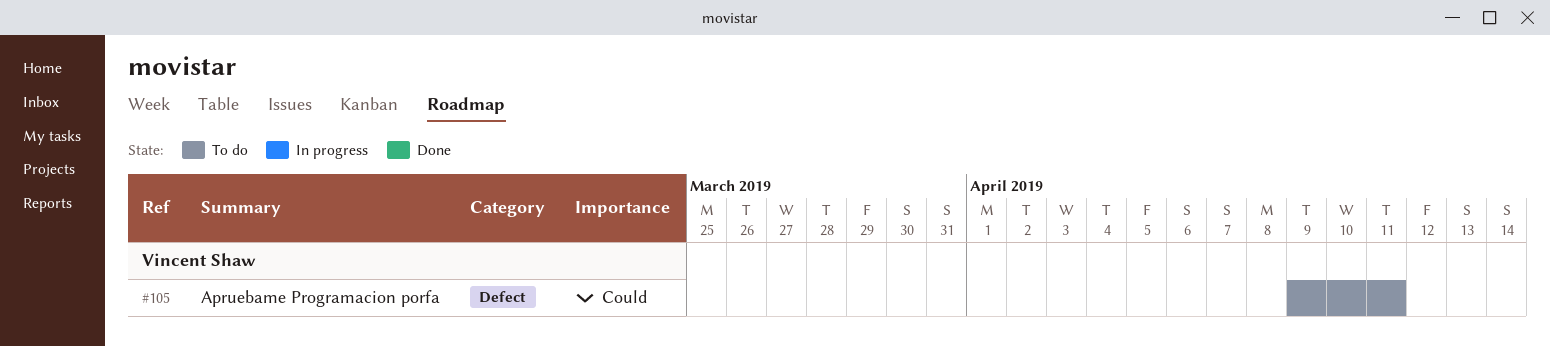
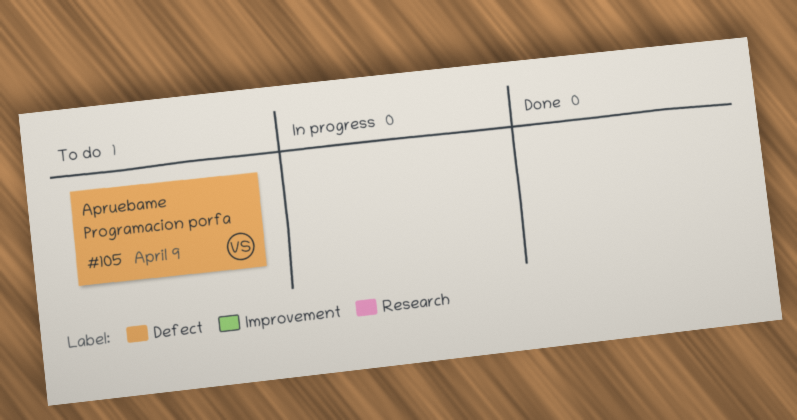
#105, due: Apr 11 -> Apr 9

